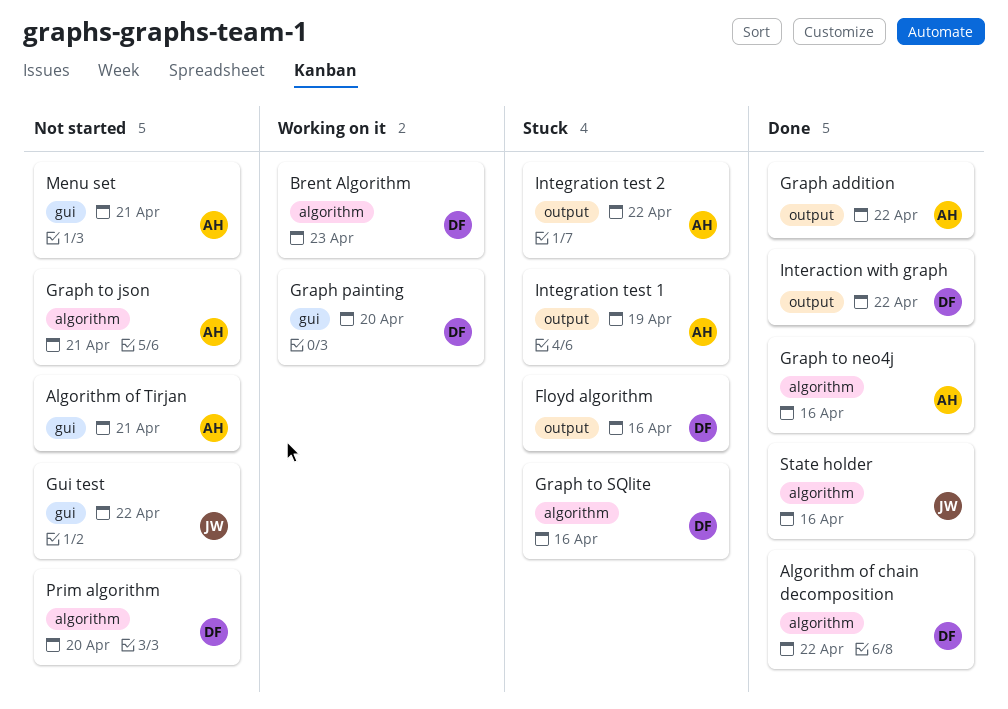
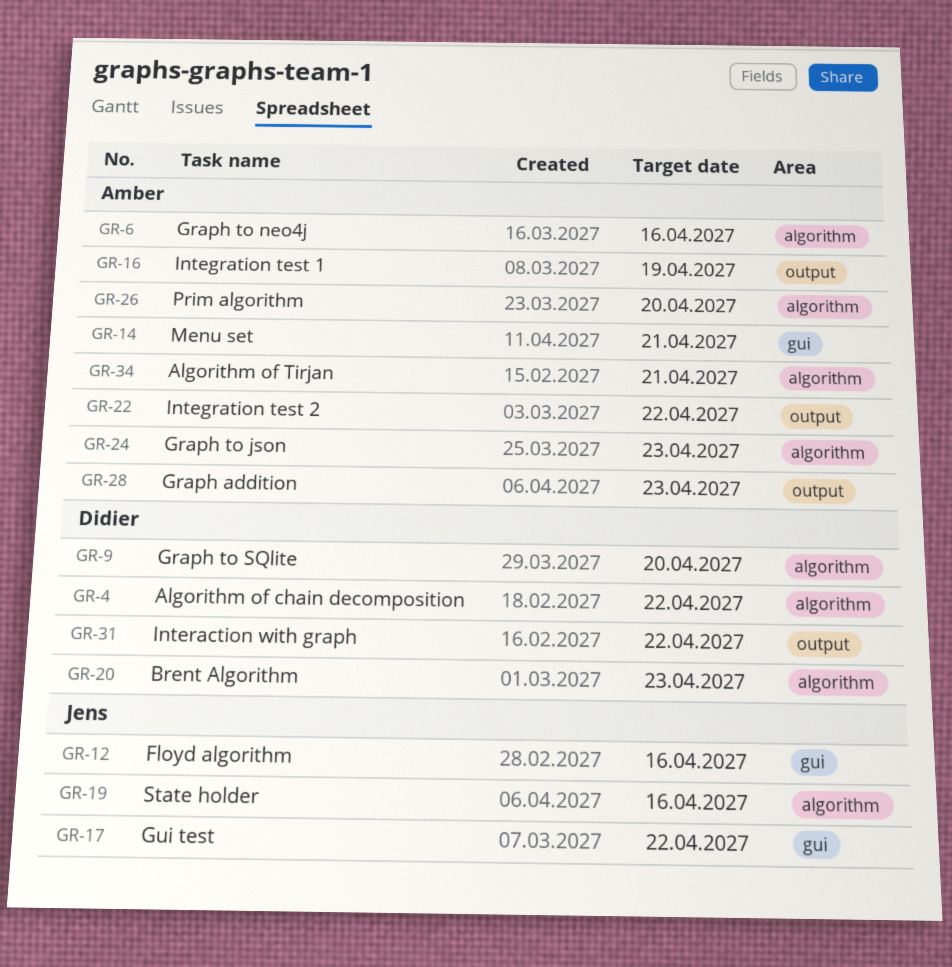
Algorithm of Tirjan, label: gui -> algorithm
Floyd algorithm, owner: Didier -> Jens
Floyd algorithm, label: output -> gui
Graph addition, due: Apr 22 -> Apr 23
Graph painting: present -> none
Graph to json, due: Apr 21 -> Apr 23
Graph to SQlite, due: Apr 16 -> Apr 20
Prim algorithm, owner: Didier -> Amber

